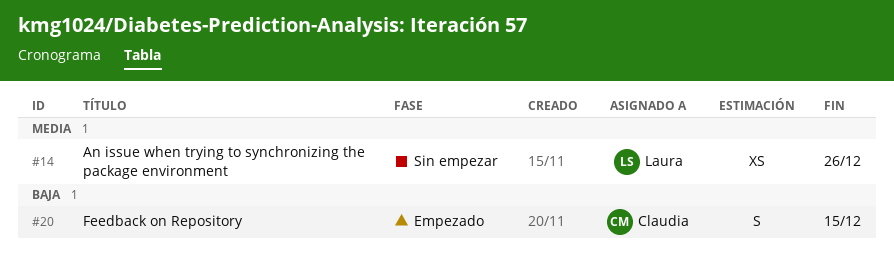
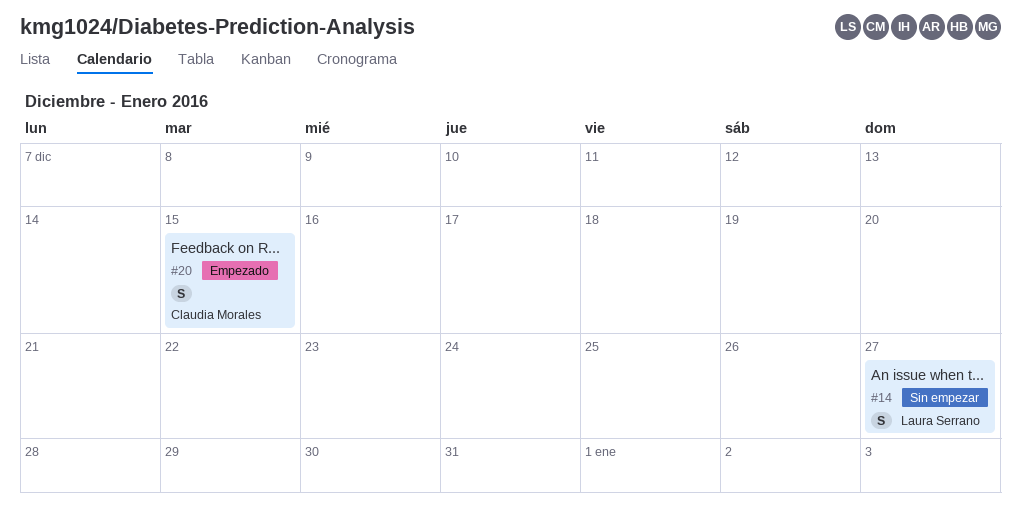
#14, estimate: XS -> S
#14, due: Dec 26 -> Dec 27

